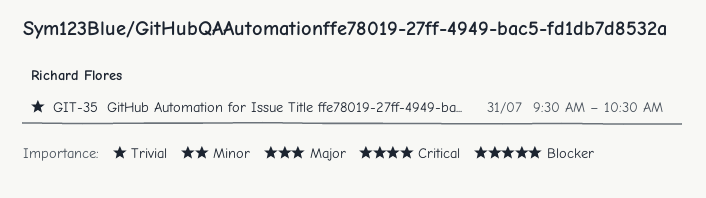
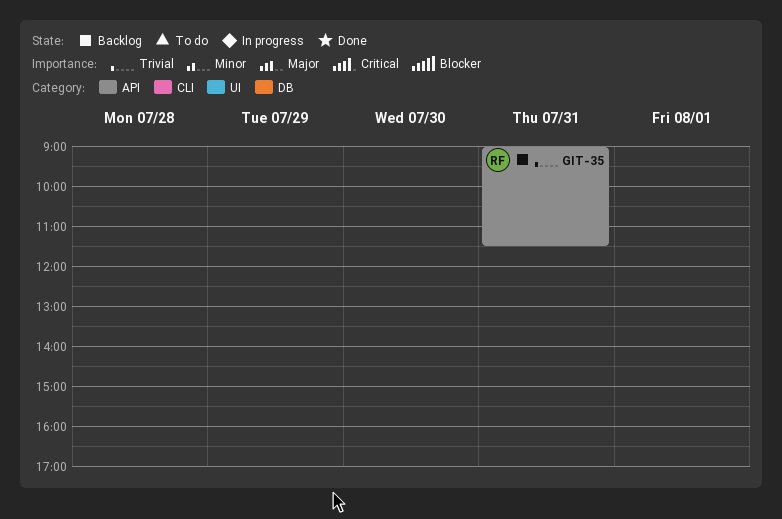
GIT-35, begins: 09:30 -> 09:00
GIT-35, ends: 10:30 -> 11:30

